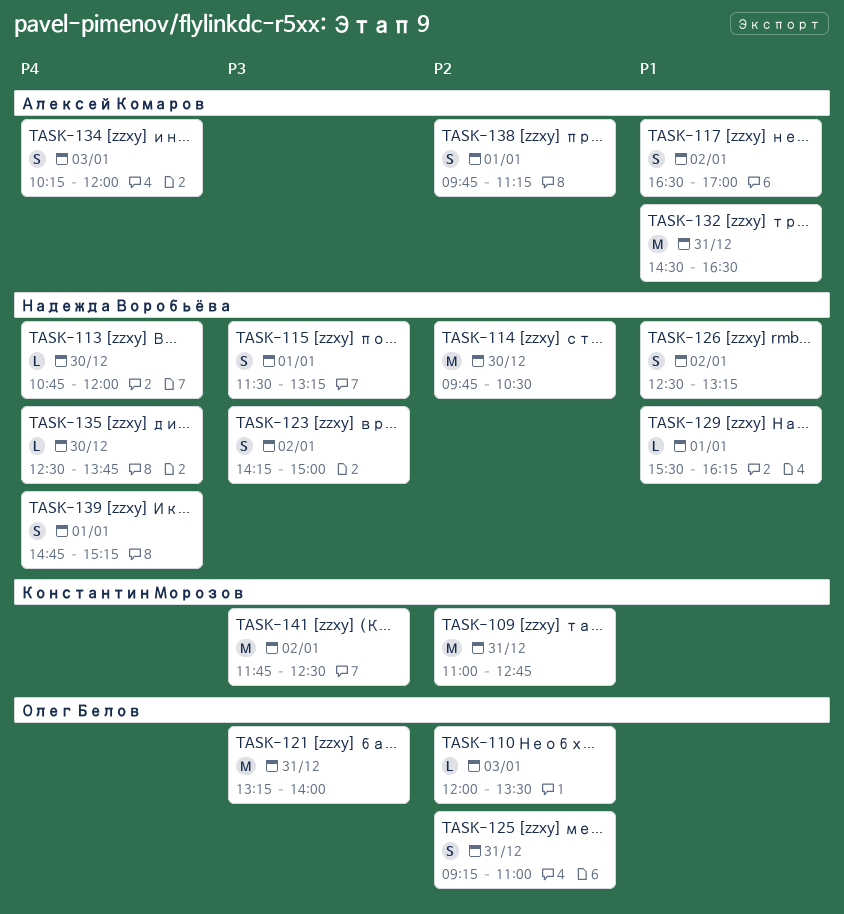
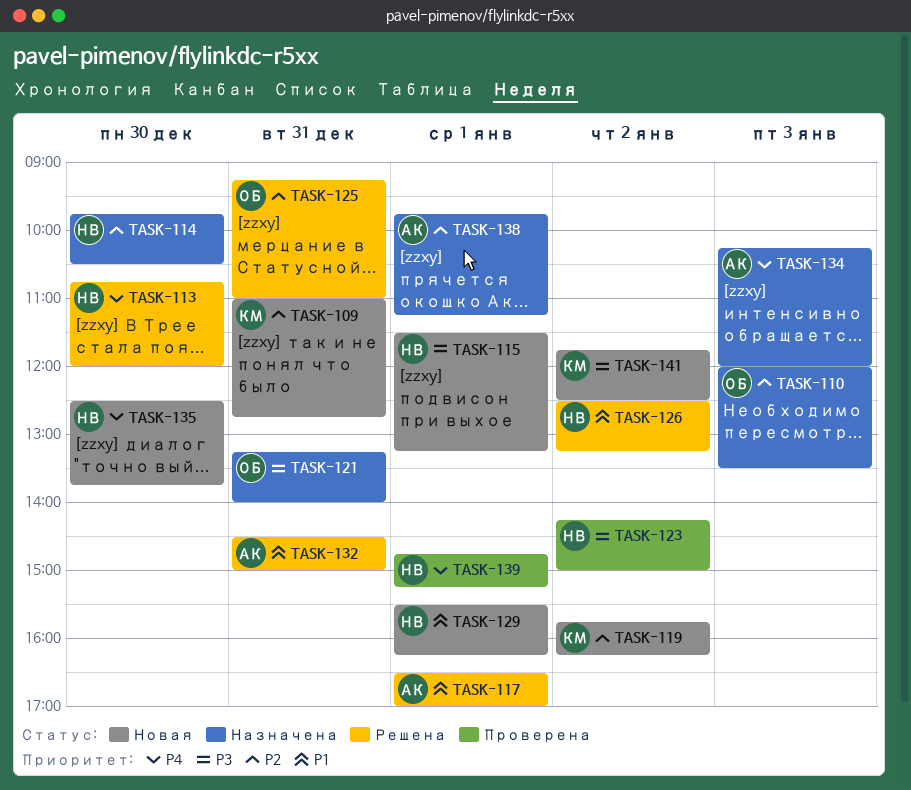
TASK-117, day: Jan 2 -> Jan 1
TASK-119: none -> present
TASK-132, ends: 16:30 -> 15:00

